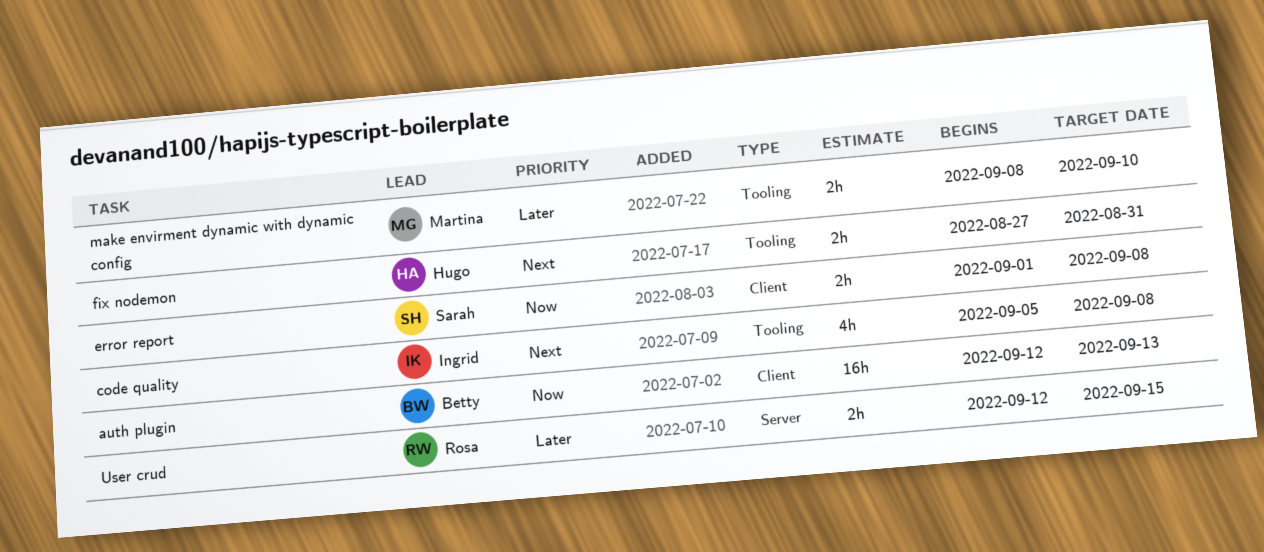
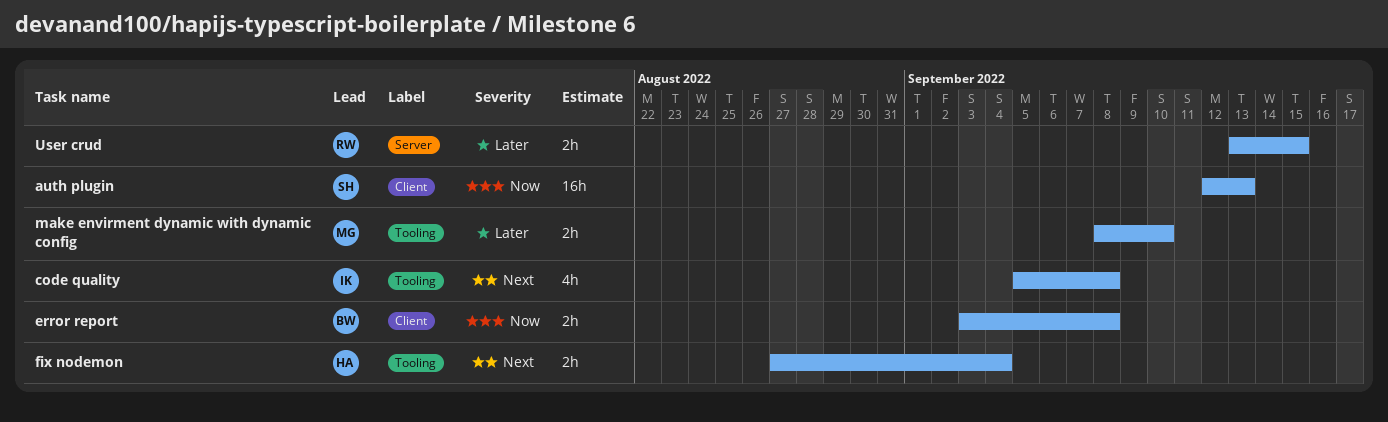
auth plugin, owner: Betty -> Sarah
error report, owner: Sarah -> Betty
error report, start: Sep 1 -> Sep 3
fix nodemon, due: Aug 31 -> Sep 4
User crud, start: Sep 12 -> Sep 13

